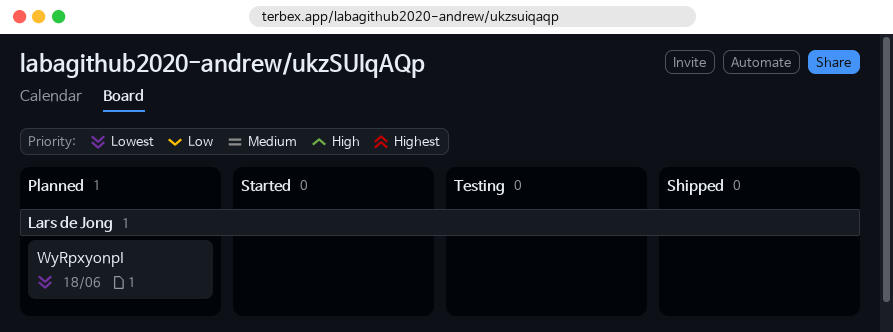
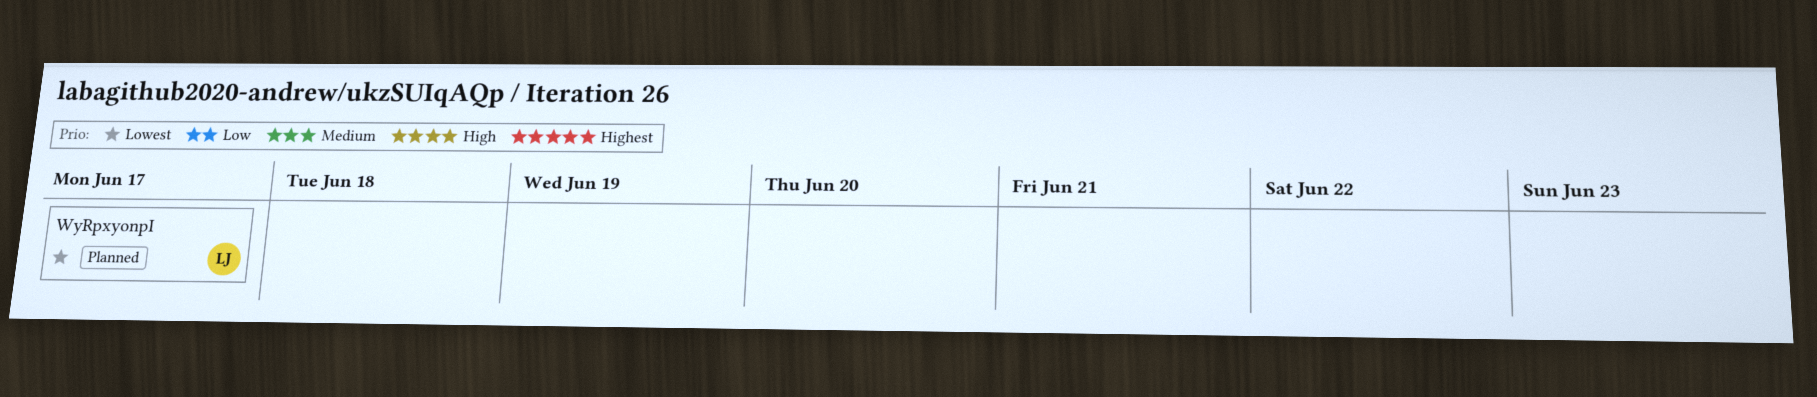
WyRpxyonpI, due: Jun 18 -> Jun 17

